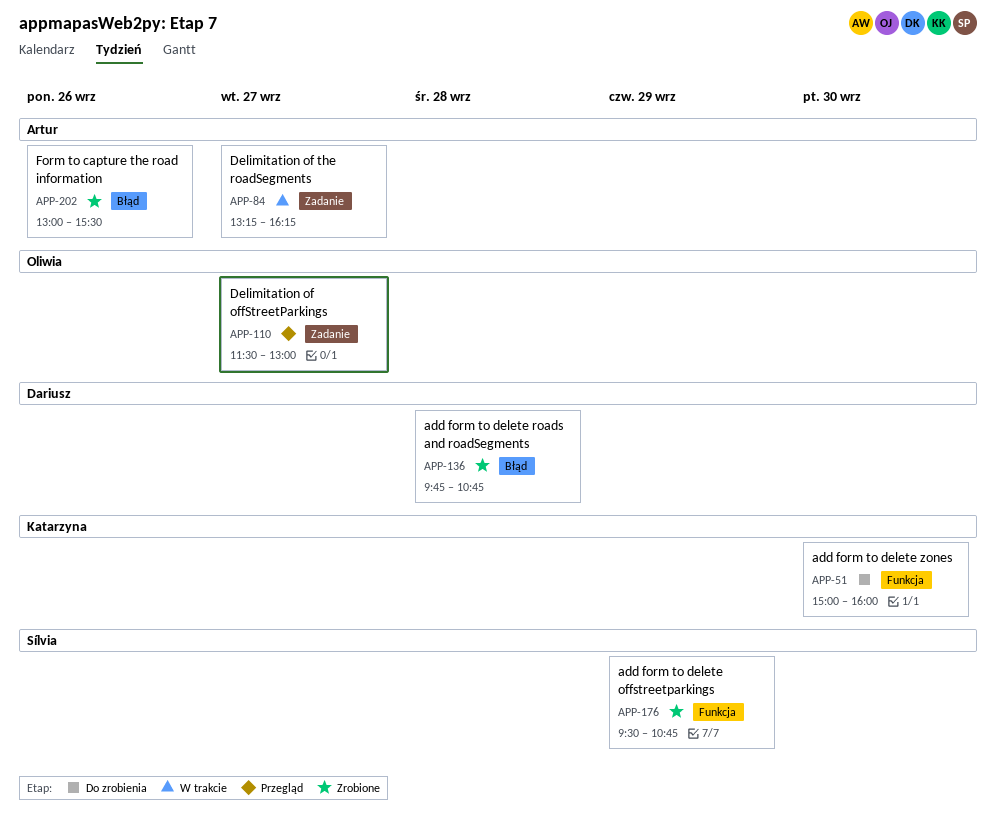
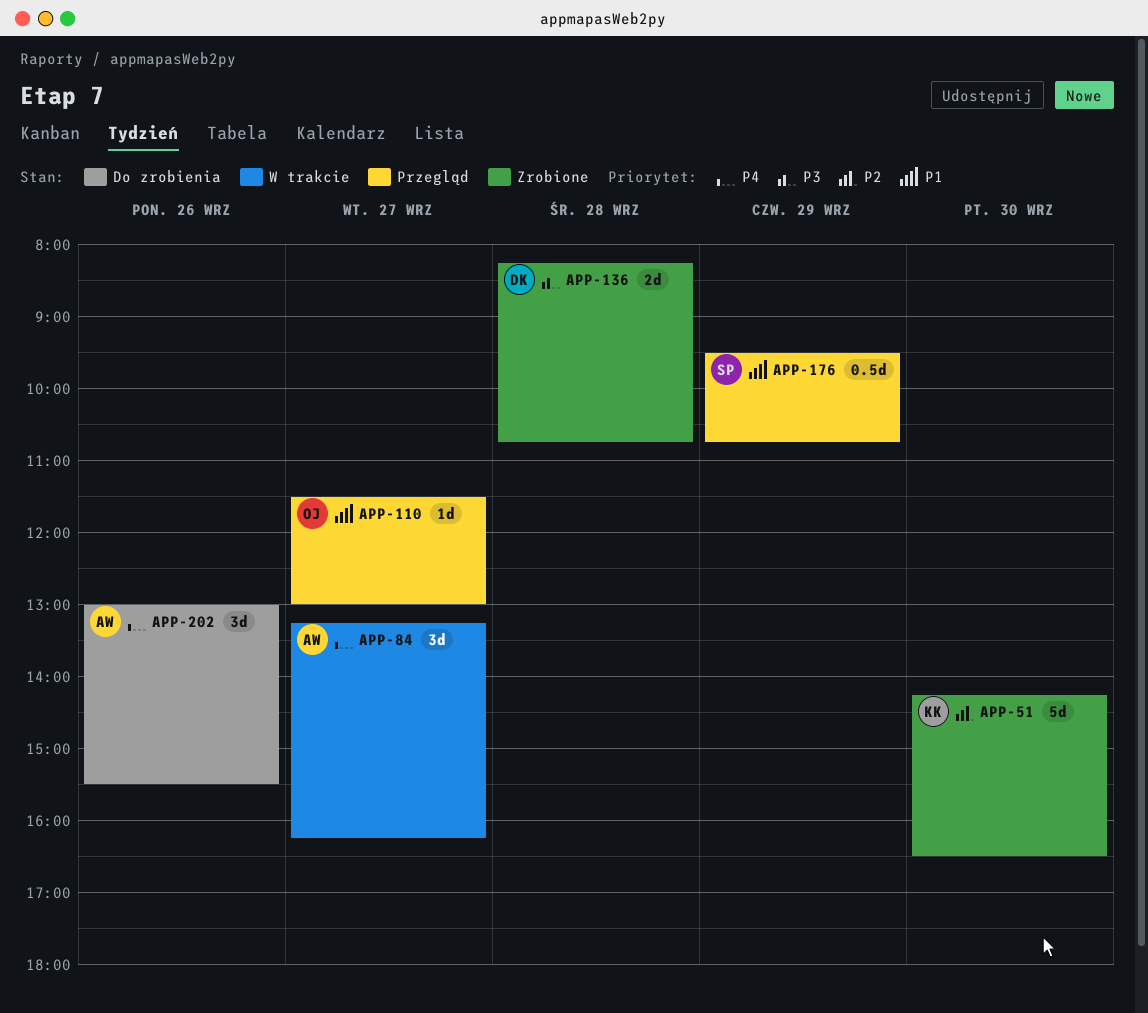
APP-51, status: Do zrobienia -> Zrobione
APP-51, begins: 15:00 -> 14:15
APP-51, ends: 16:00 -> 16:30
APP-136, begins: 09:45 -> 08:15
APP-176, status: Zrobione -> Przegląd
APP-202, status: Zrobione -> Do zrobienia

